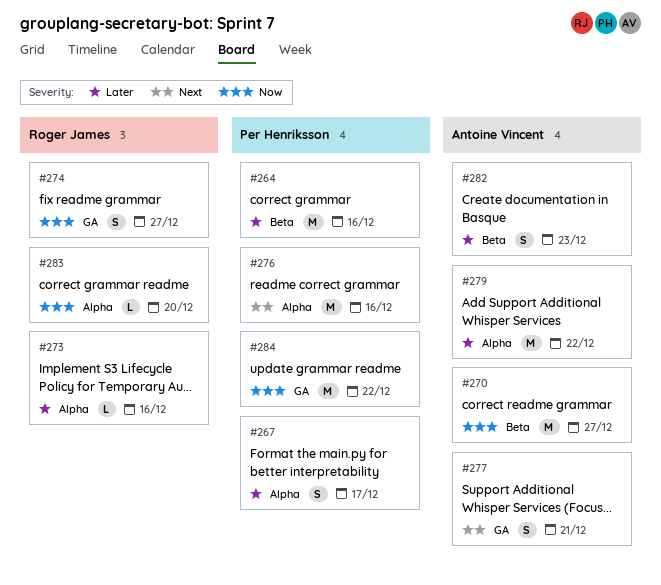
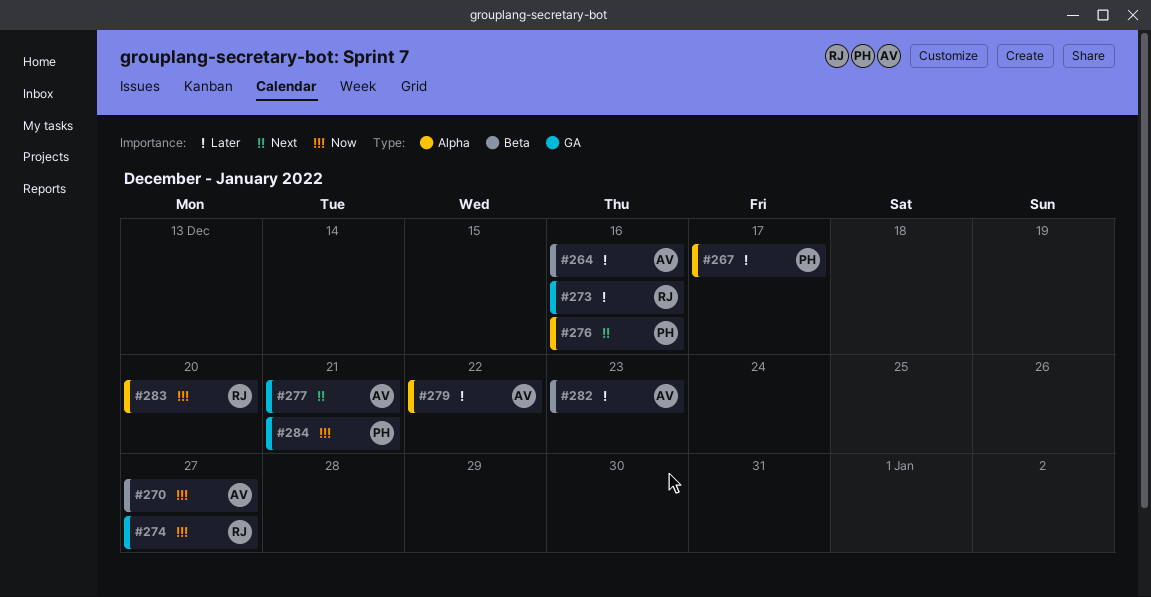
#264, owner: Per Henriksson -> Antoine Vincent
#273, label: Alpha -> GA
#284, due: Dec 22 -> Dec 21

